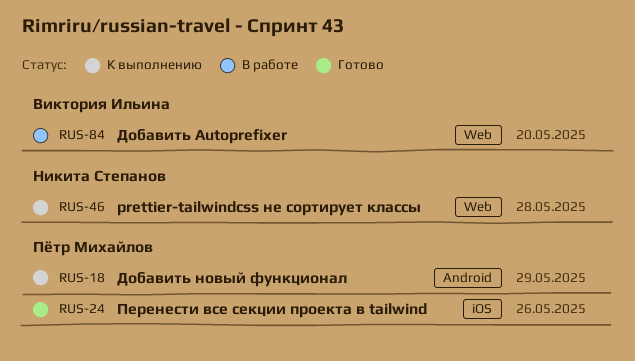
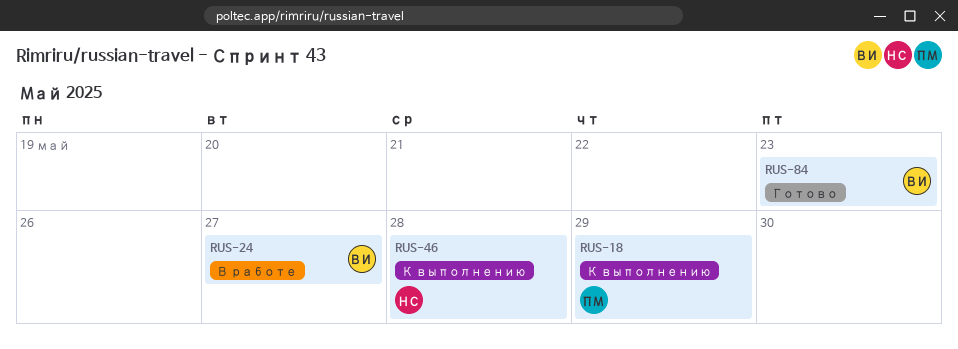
RUS-24, status: Готово -> В работе
RUS-24, owner: Пётр Михайлов -> Виктория Ильина
RUS-24, due: May 26 -> May 27
RUS-84, status: В работе -> Готово
RUS-84, due: May 20 -> May 23

